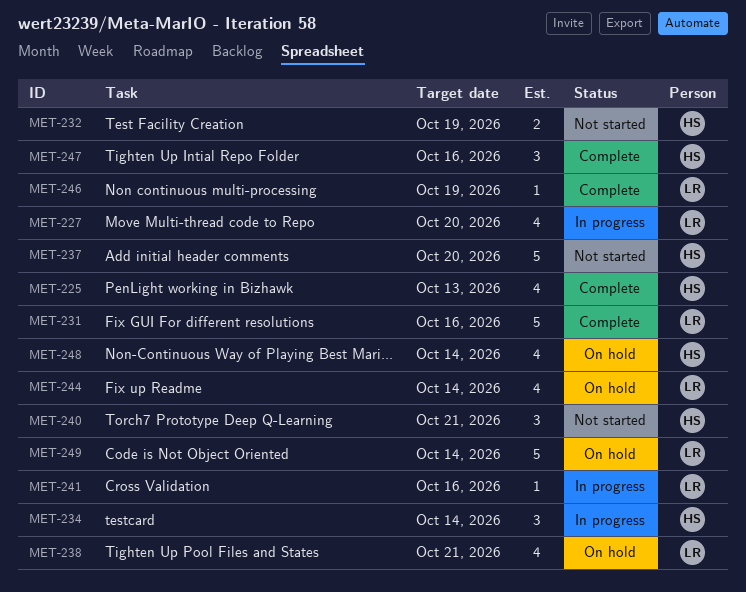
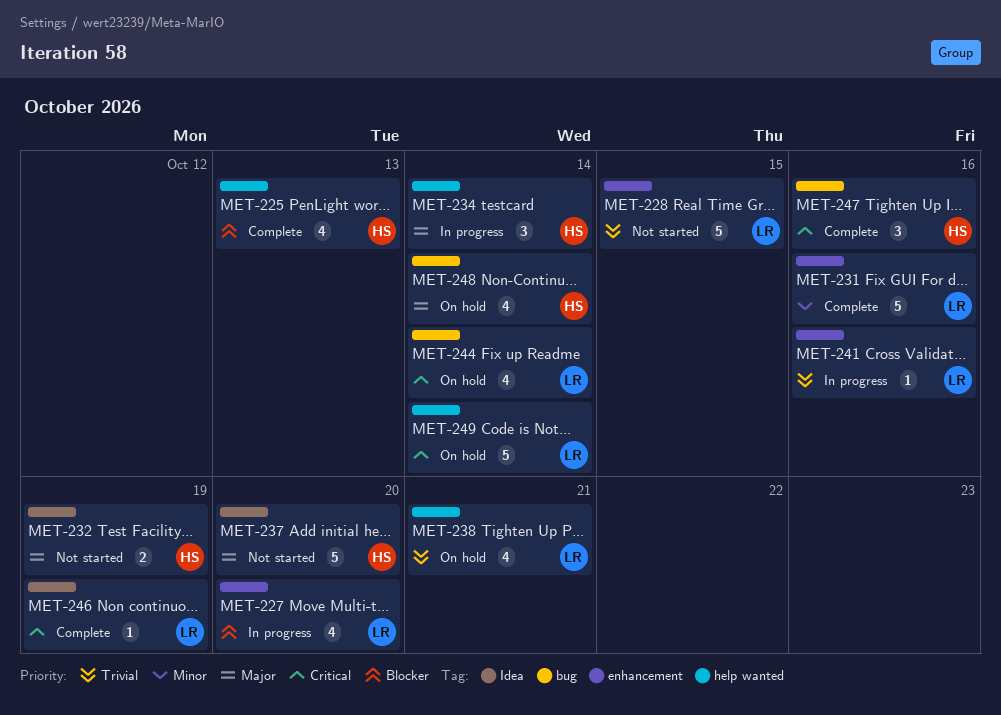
MET-228: none -> present
MET-240: present -> none

